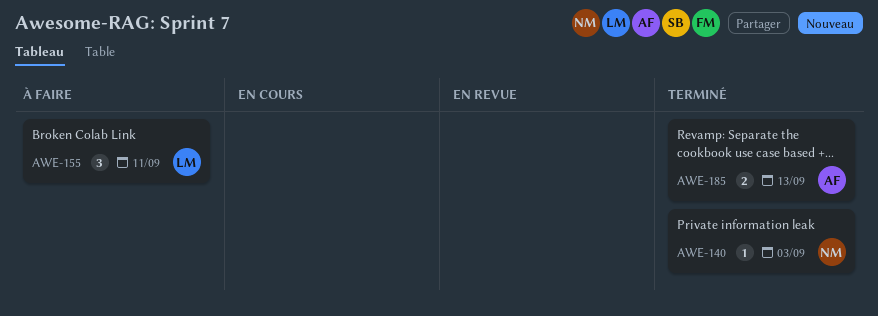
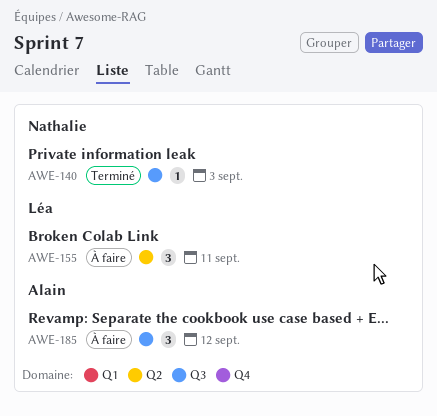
AWE-185, status: Terminé -> À faire
AWE-185, estimate: 2 -> 3
AWE-185, due: Sep 13 -> Sep 12

